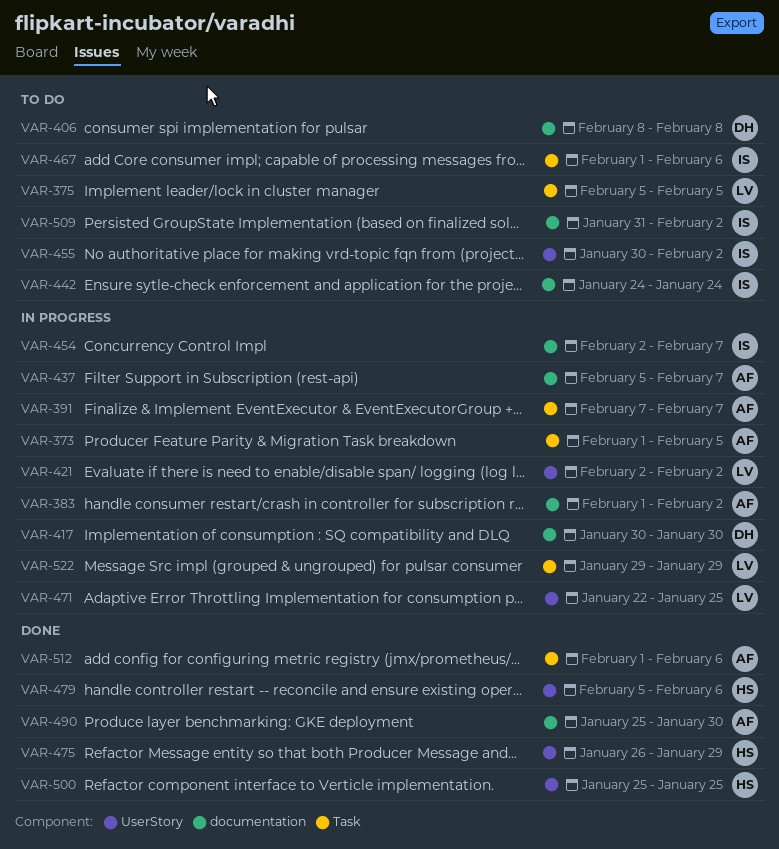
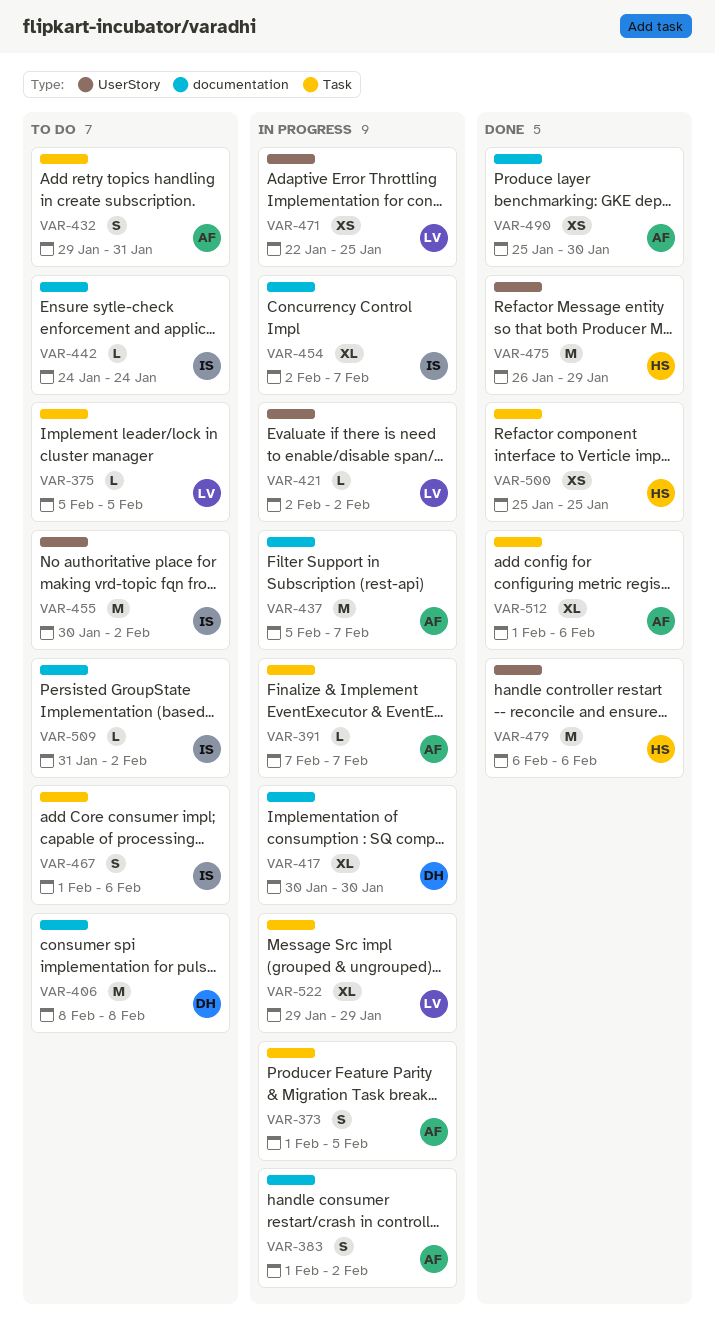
VAR-432: none -> present
VAR-479, start: Feb 5 -> Feb 6
VAR-500, label: UserStory -> Task

